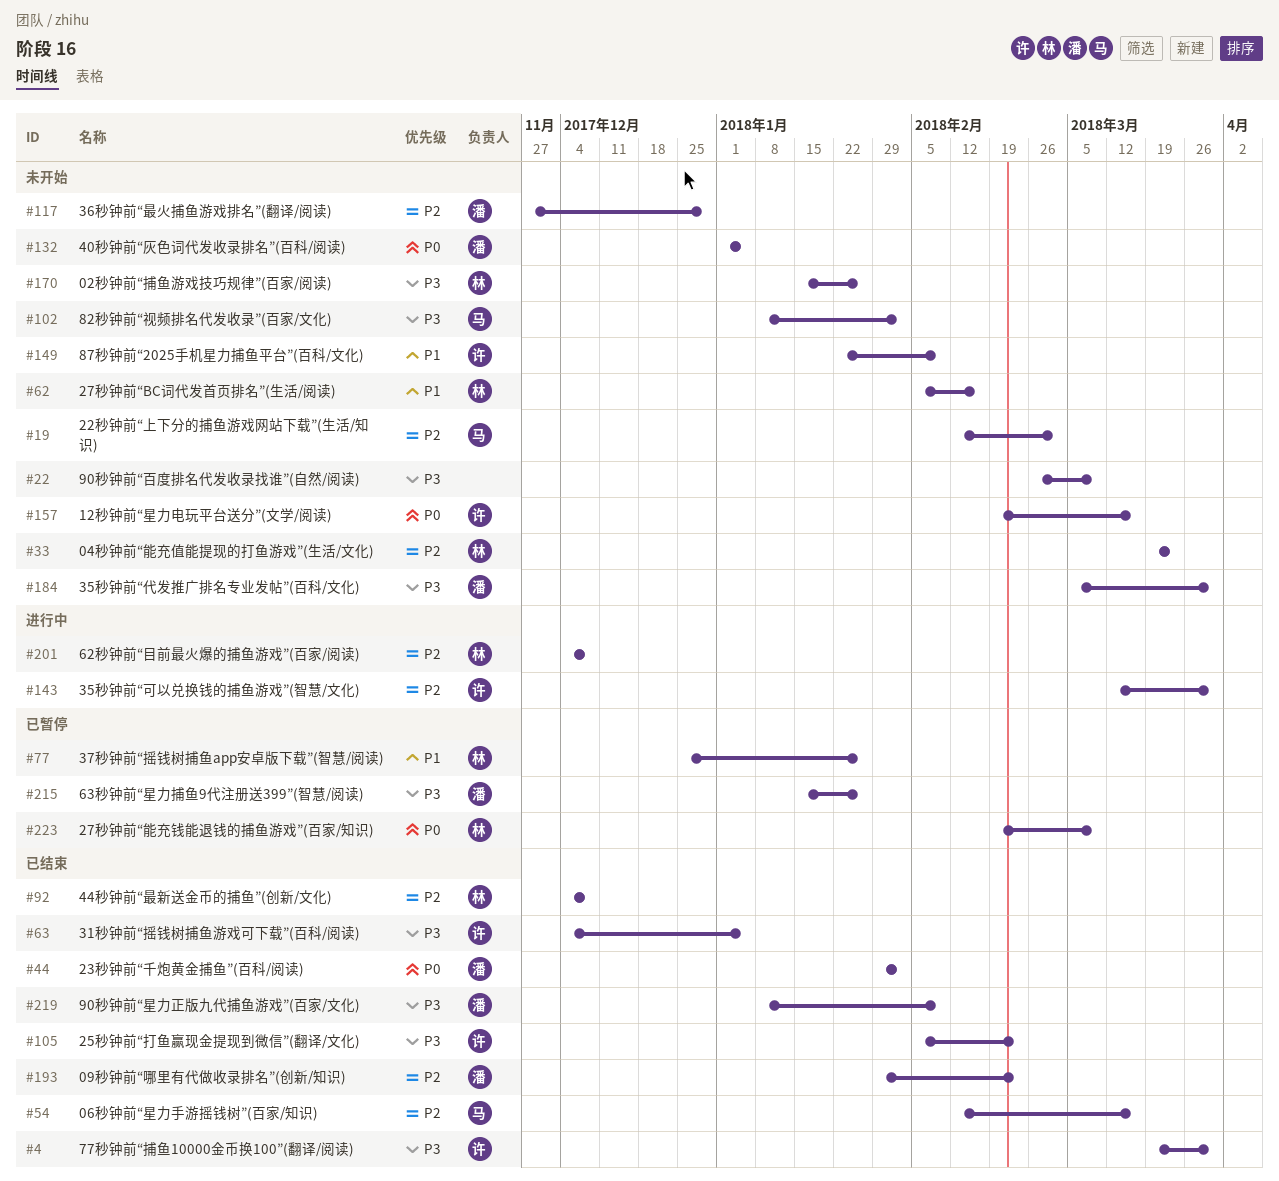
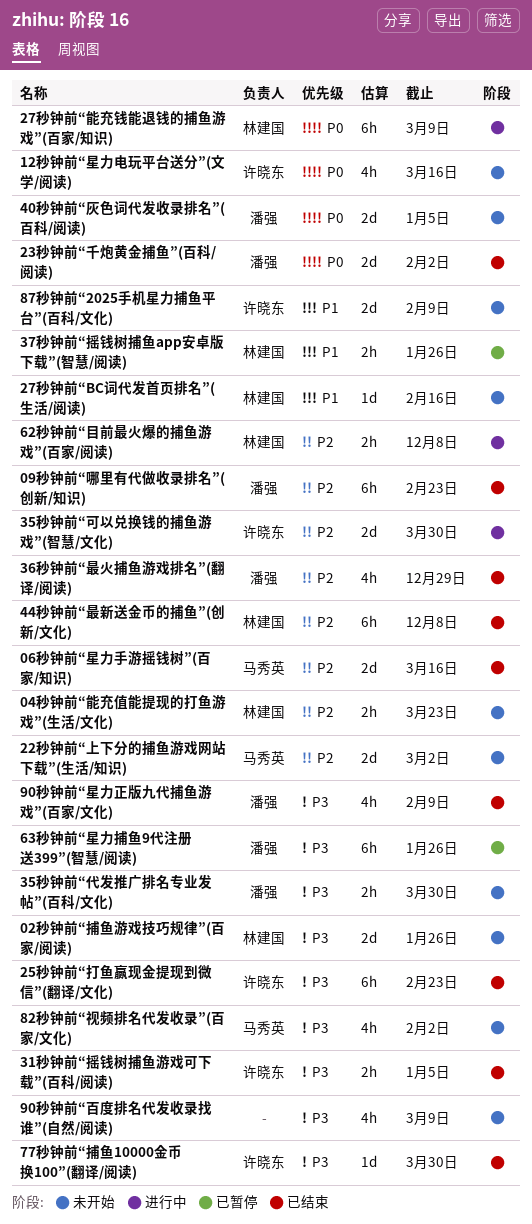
27秒钟前“能充钱能退钱的捕鱼游戏”(百家/知识), status: 已暂停 -> 进行中
36秒钟前“最火捕鱼游戏排名”(翻译/阅读), status: 未开始 -> 已结束

